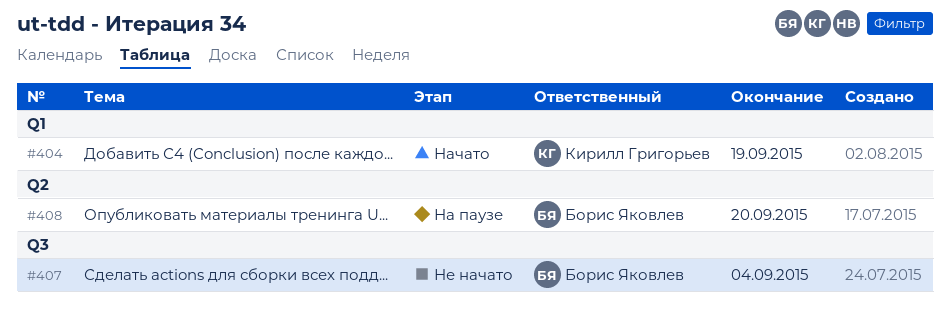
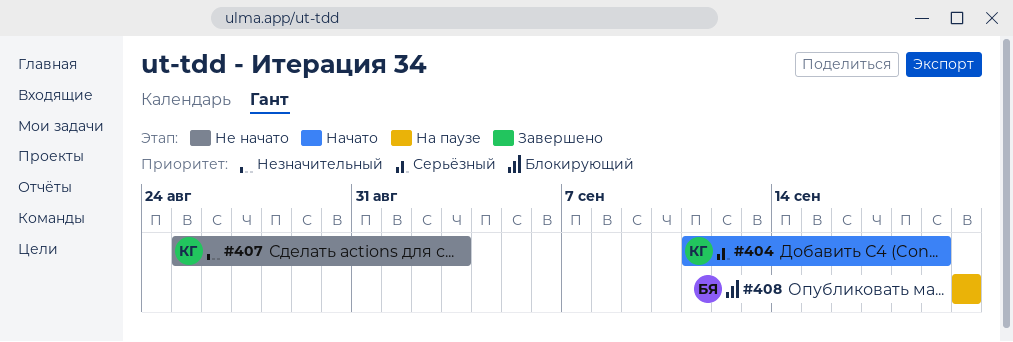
#407, owner: Борис Яковлев -> Кирилл Григорьев
#407, due: Sep 4 -> Sep 3

